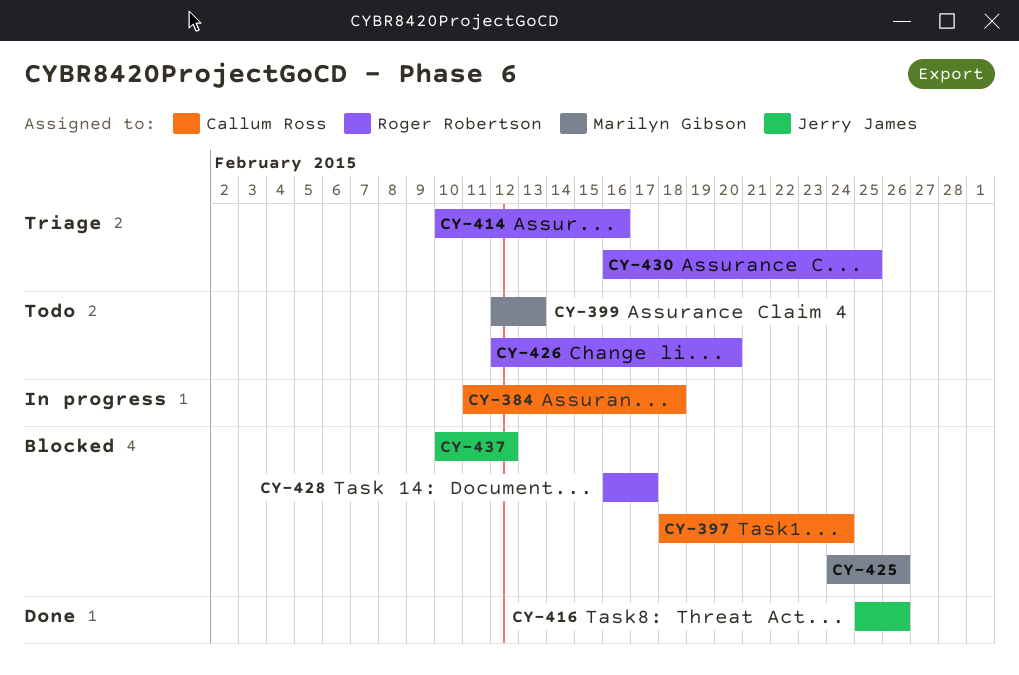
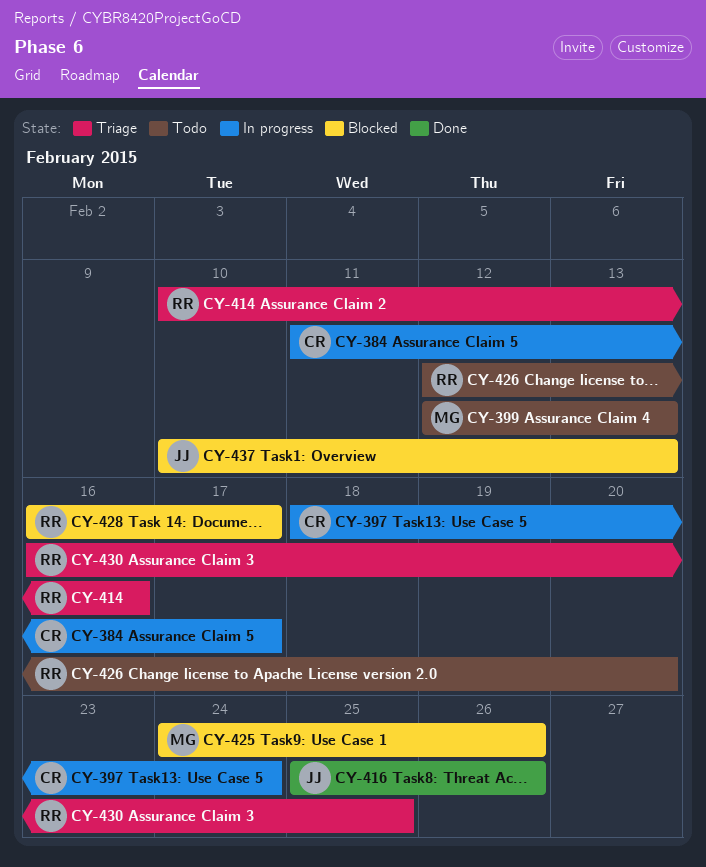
CY-384, due: Feb 18 -> Feb 17
CY-397, status: Blocked -> In progress
CY-437, due: Feb 12 -> Feb 13

